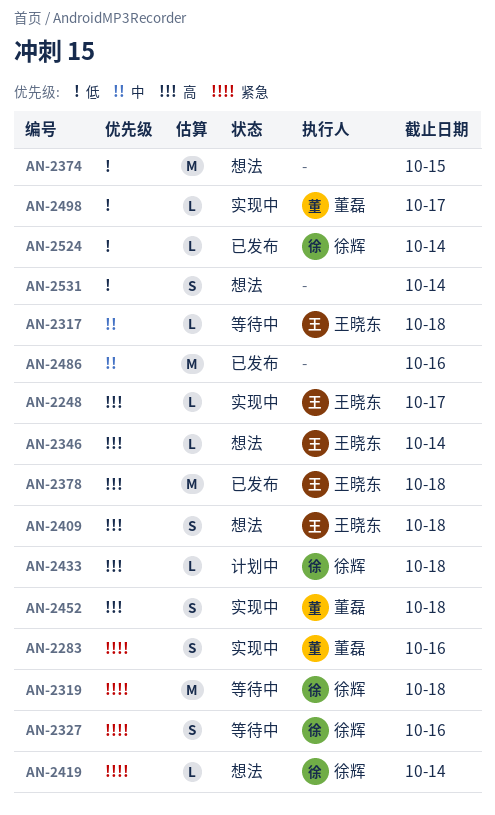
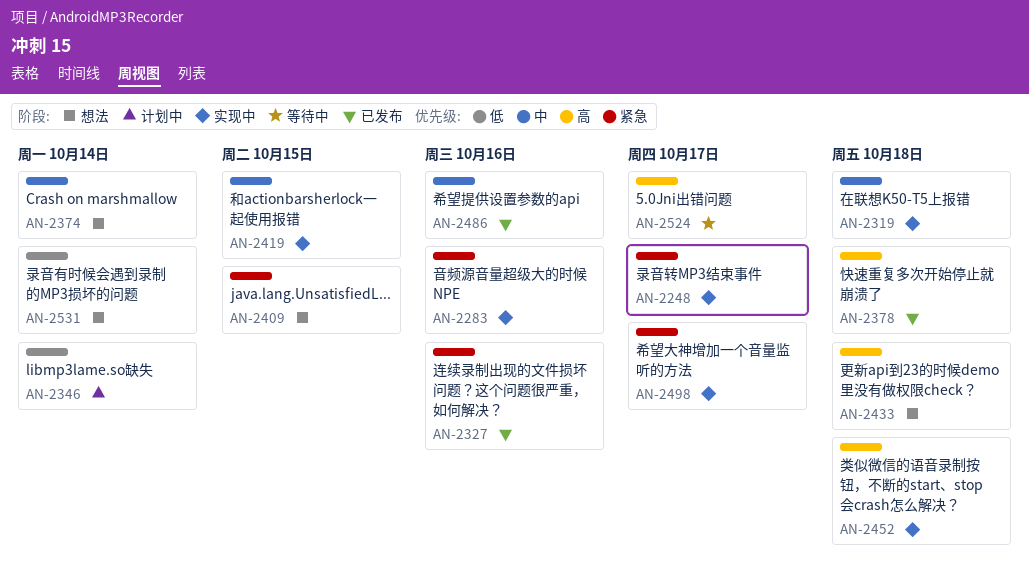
AN-2248, priority: 高 -> 紧急
AN-2317: present -> none
AN-2319, status: 等待中 -> 实现中
AN-2319, priority: 紧急 -> 中
AN-2327, status: 等待中 -> 已发布
AN-2346, status: 想法 -> 计划中
AN-2346, priority: 高 -> 低
AN-2374, priority: 低 -> 中
AN-2374, due: Oct 15 -> Oct 14
AN-2409, priority: 高 -> 紧急
AN-2409, due: Oct 18 -> Oct 15
AN-2419, status: 想法 -> 实现中
AN-2419, priority: 紧急 -> 中
AN-2419, due: Oct 14 -> Oct 15
AN-2433, status: 计划中 -> 想法
AN-2498, priority: 低 -> 紧急
AN-2524, status: 已发布 -> 等待中
AN-2524, priority: 低 -> 高
AN-2524, due: Oct 14 -> Oct 17

